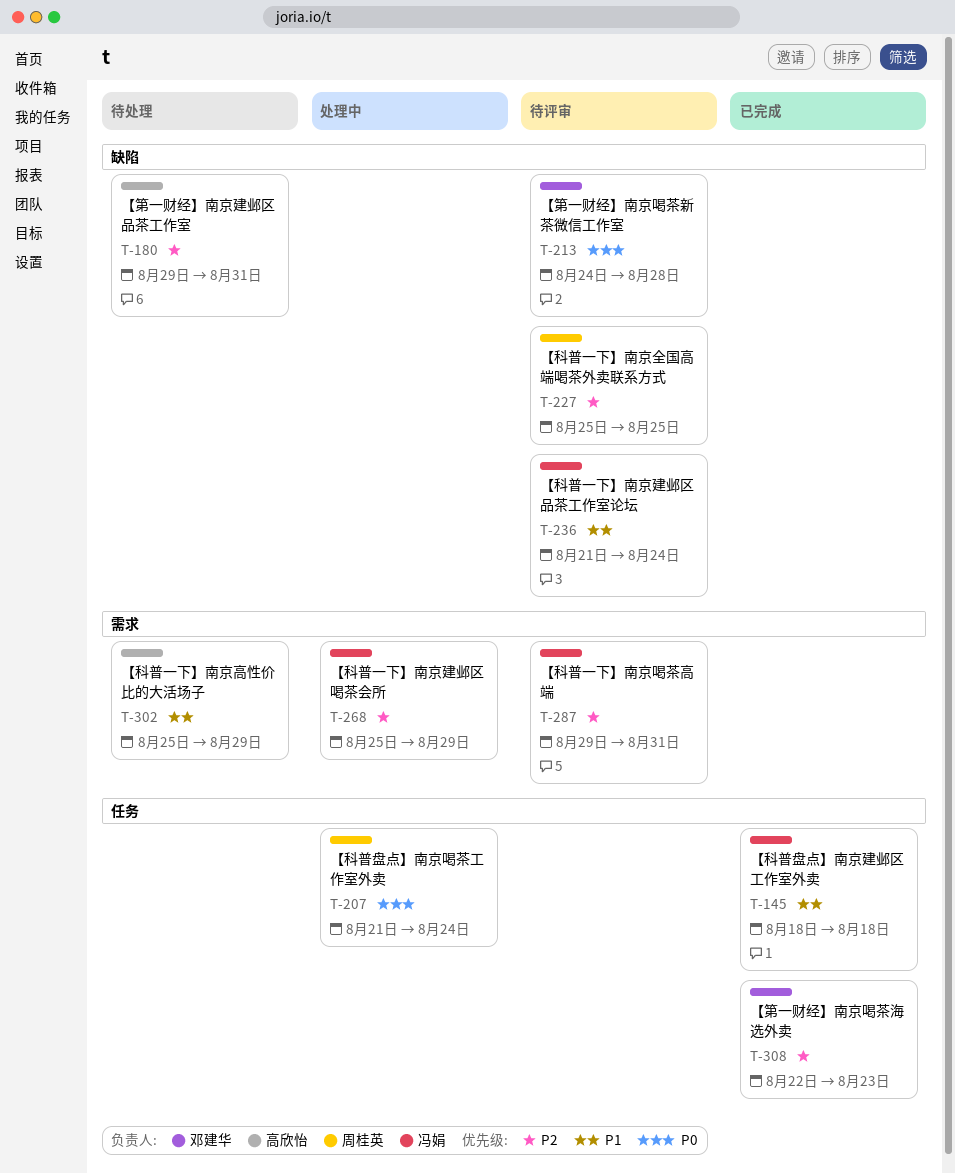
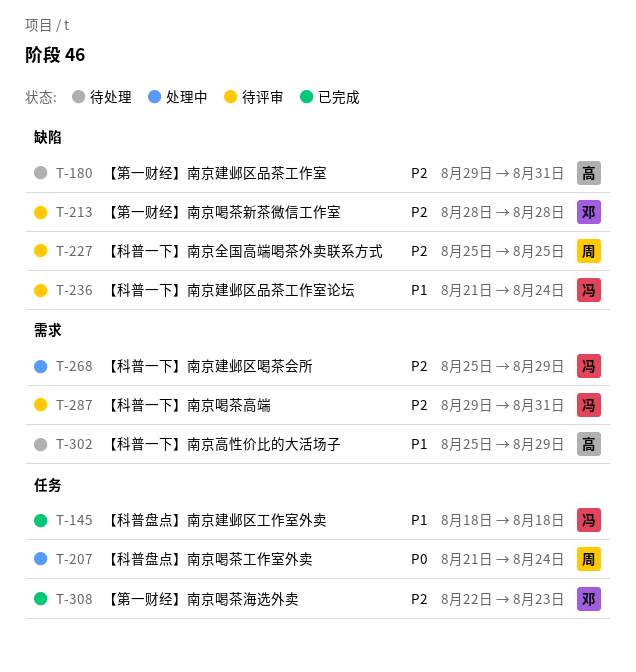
T-213, priority: P0 -> P2
T-213, start: Aug 24 -> Aug 28

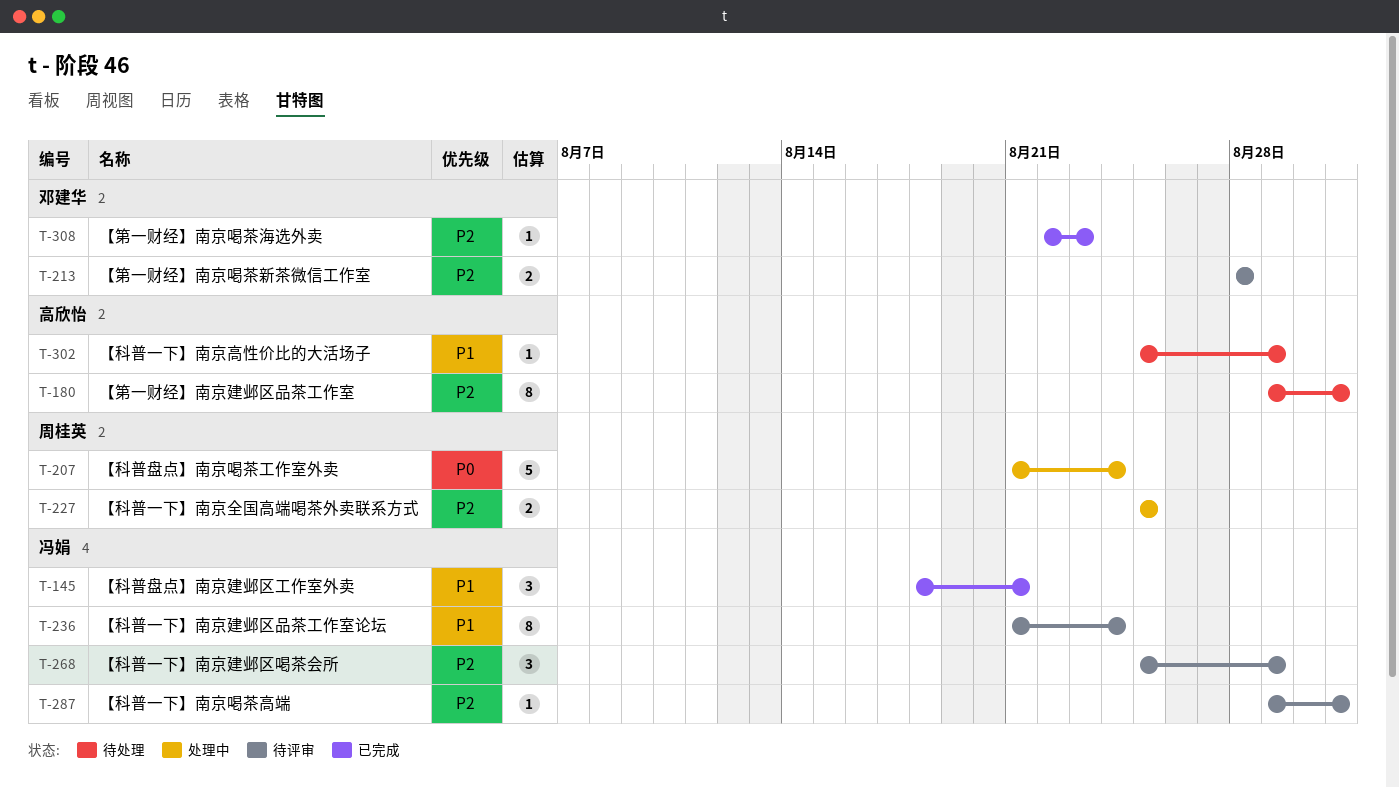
T-145, due: Aug 18 -> Aug 21
T-227, status: 待评审 -> 处理中
T-268, status: 处理中 -> 待评审

